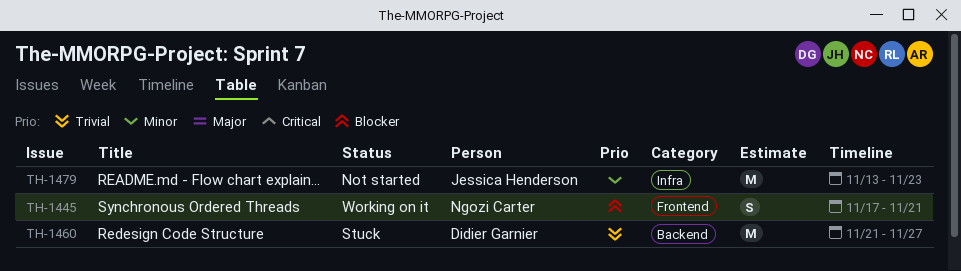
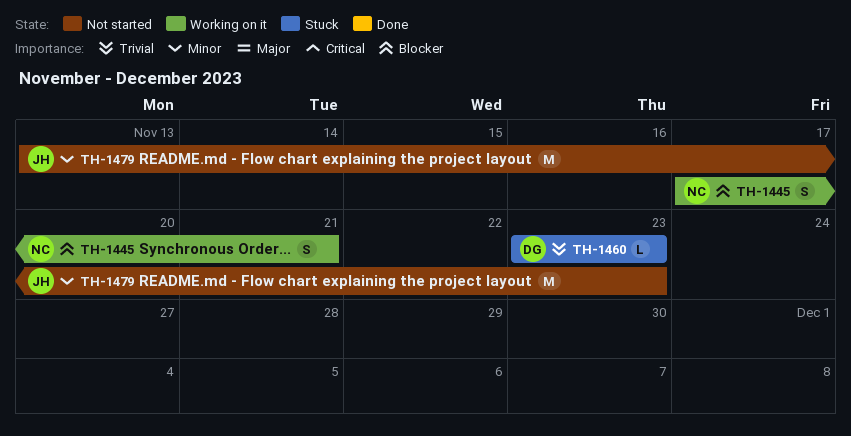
TH-1460, estimate: M -> L
TH-1460, start: Nov 21 -> Nov 23
TH-1460, due: Nov 27 -> Nov 23

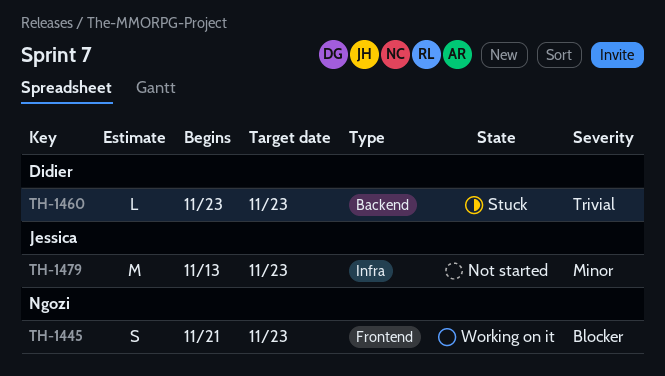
TH-1445, start: Nov 17 -> Nov 21
TH-1445, due: Nov 21 -> Nov 23

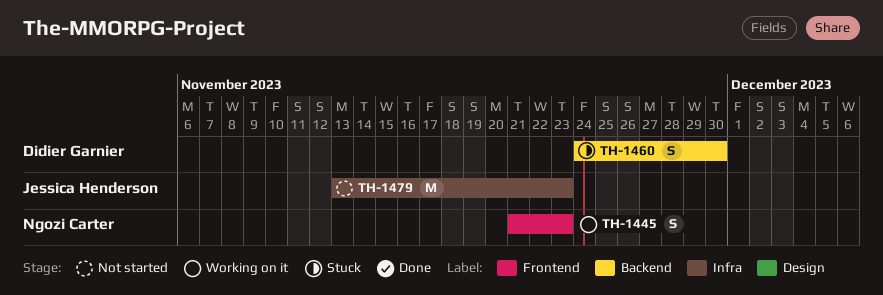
TH-1460, estimate: L -> S
TH-1460, start: Nov 23 -> Nov 24
TH-1460, due: Nov 23 -> Nov 30

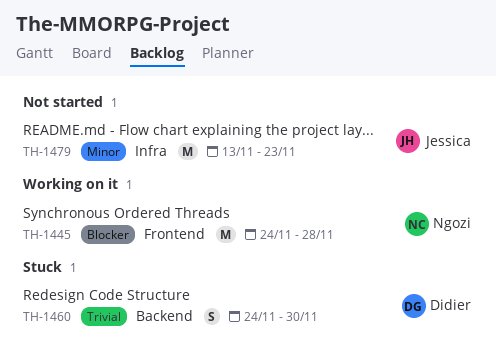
TH-1445, estimate: S -> M
TH-1445, start: Nov 21 -> Nov 24
TH-1445, due: Nov 23 -> Nov 28

